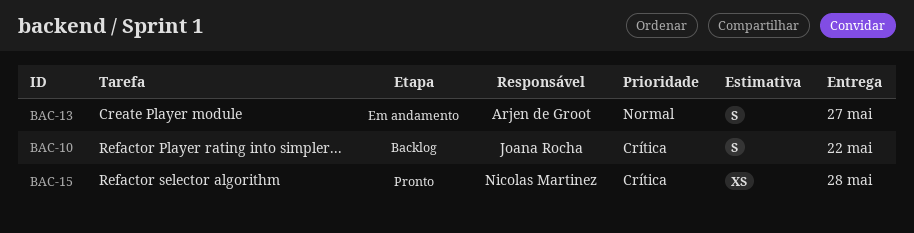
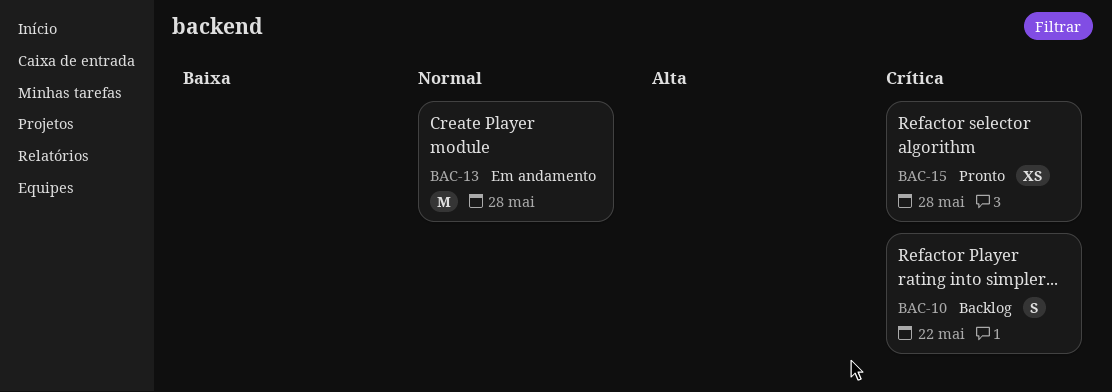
BAC-13, estimate: S -> M
BAC-13, due: May 27 -> May 28

